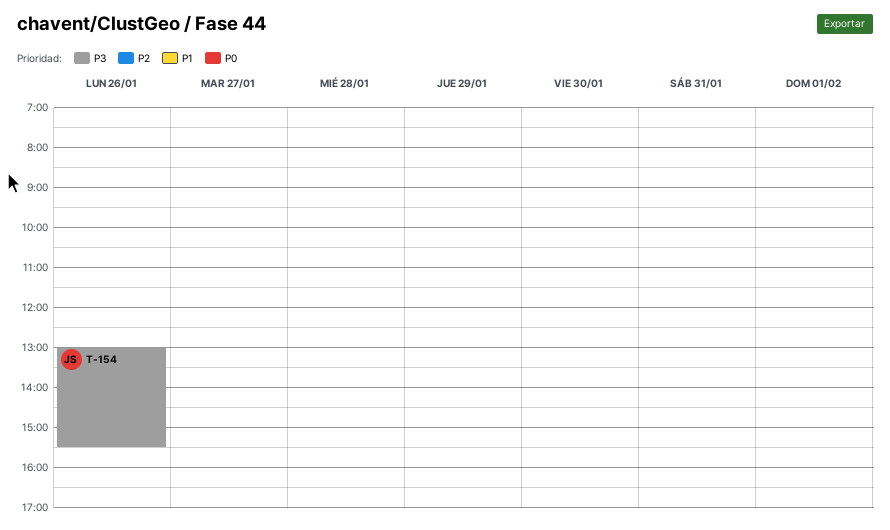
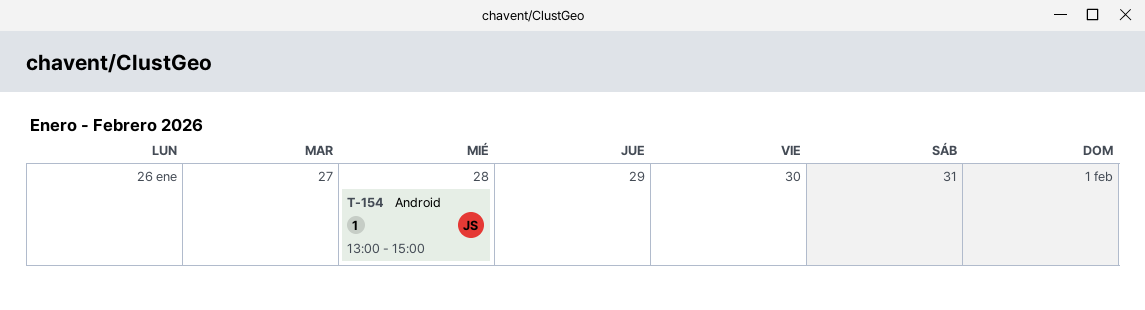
T-154, day: Jan 26 -> Jan 28
T-154, ends: 15:30 -> 15:00

